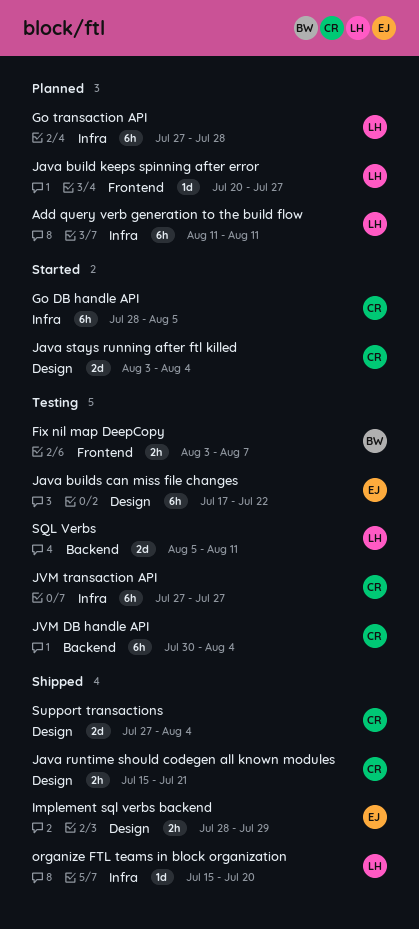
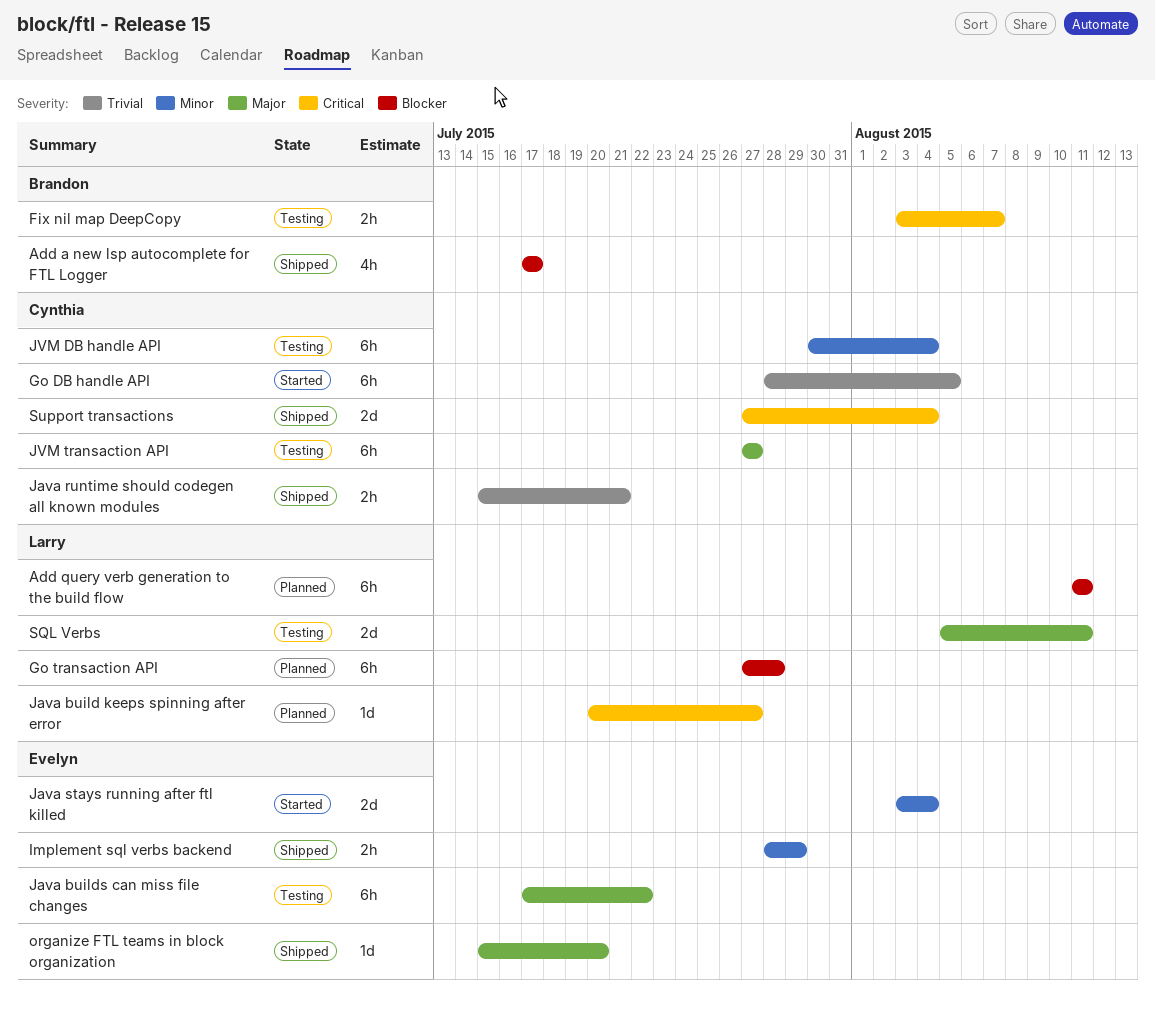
Add a new lsp autocomplete for FTL Logger: none -> present
Java stays running after ftl killed, owner: Cynthia -> Evelyn
organize FTL teams in block organization, owner: Larry -> Evelyn

